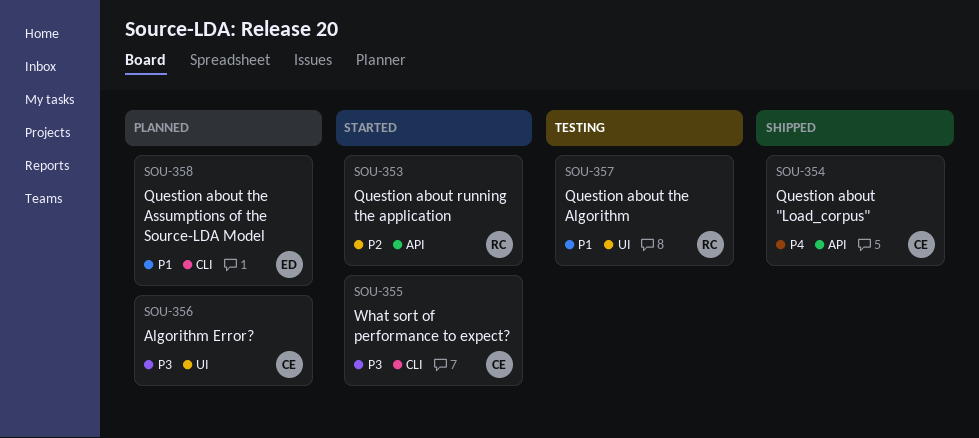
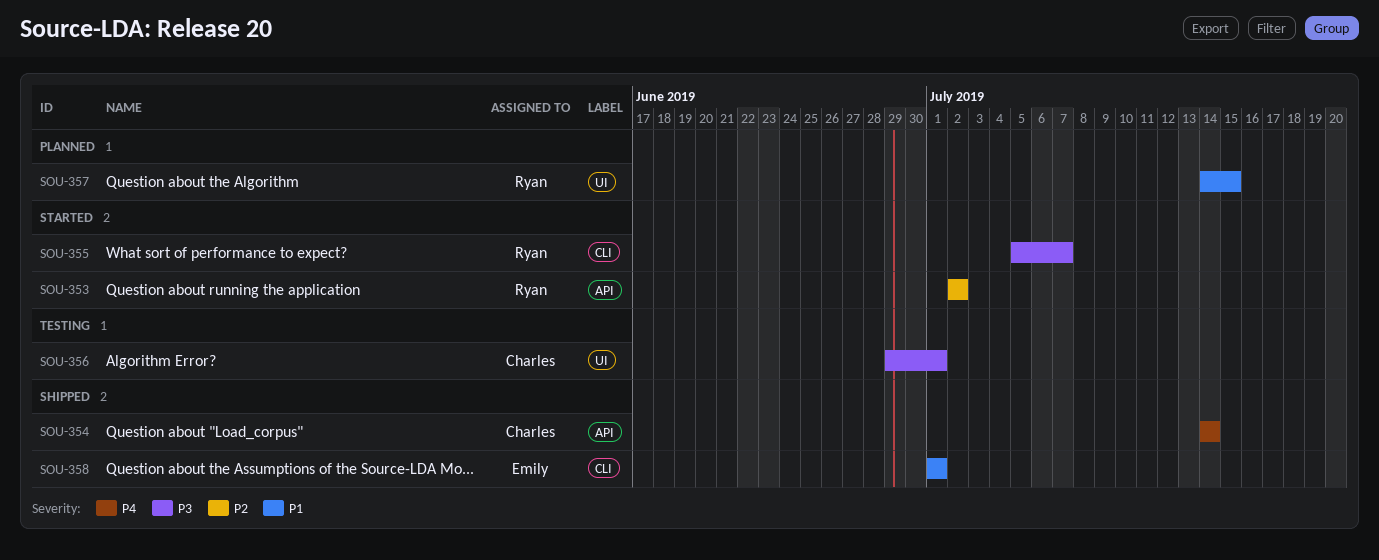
SOU-355, owner: Charles -> Ryan
SOU-356, status: Planned -> Testing
SOU-357, status: Testing -> Planned
SOU-358, status: Planned -> Shipped

